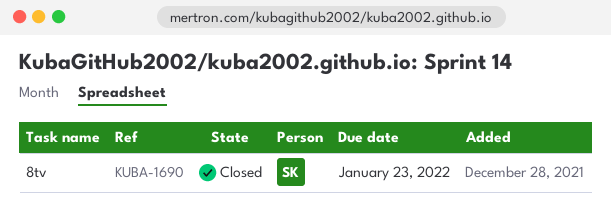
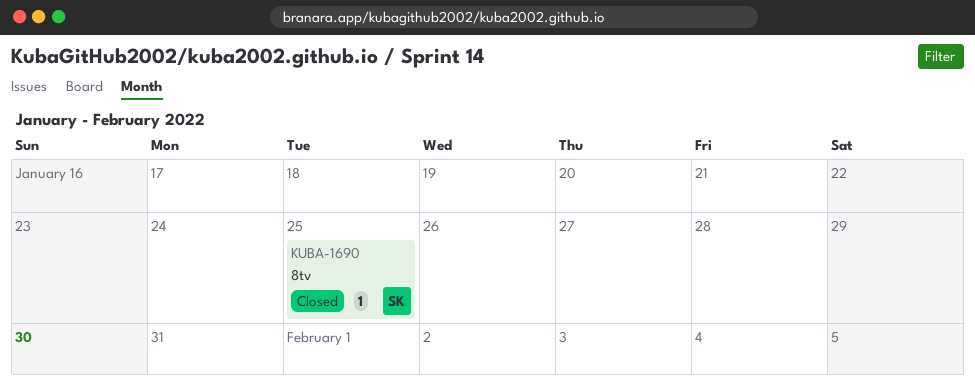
KUBA-1690, due: Jan 23 -> Jan 25

